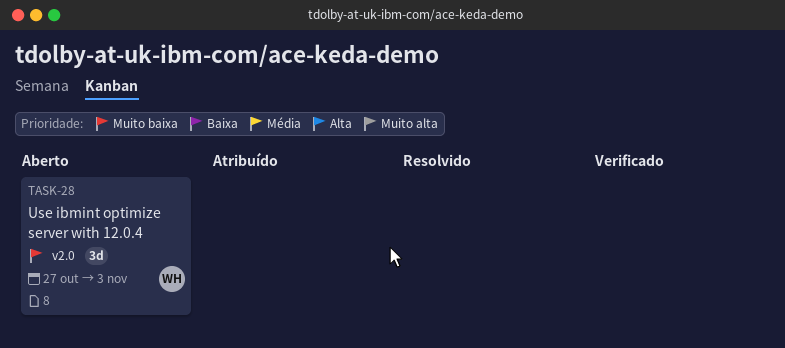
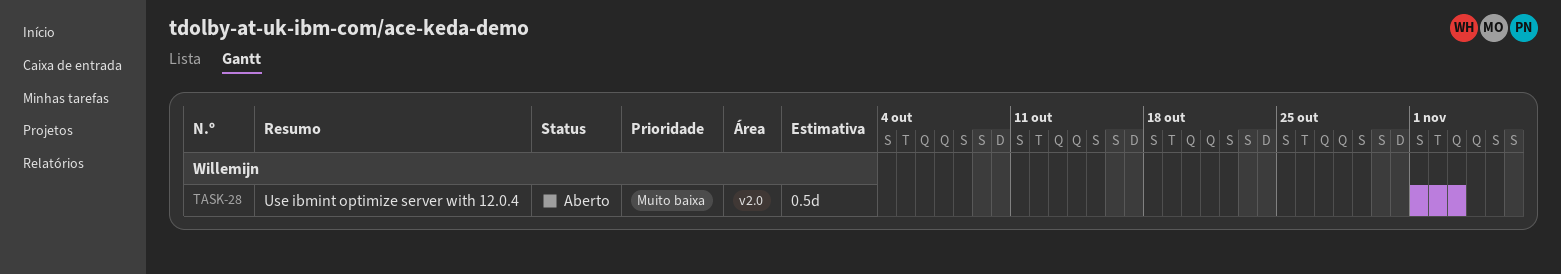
TASK-28, estimate: 3d -> 0.5d
TASK-28, start: Oct 27 -> Nov 1

